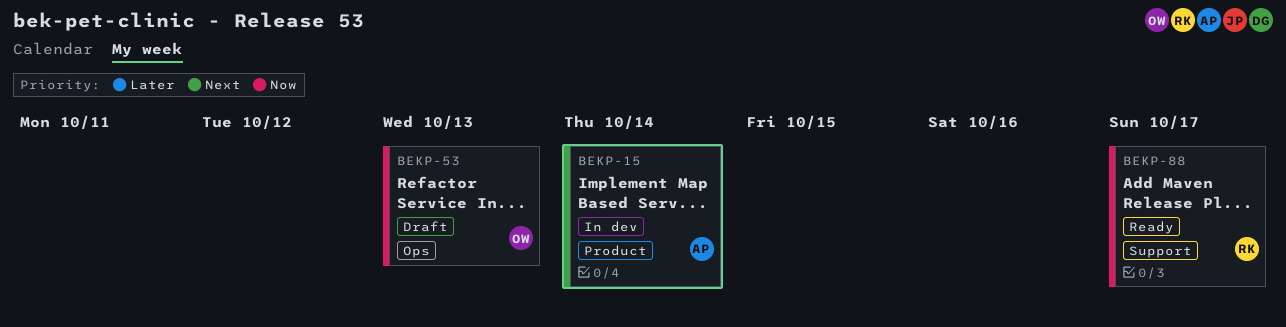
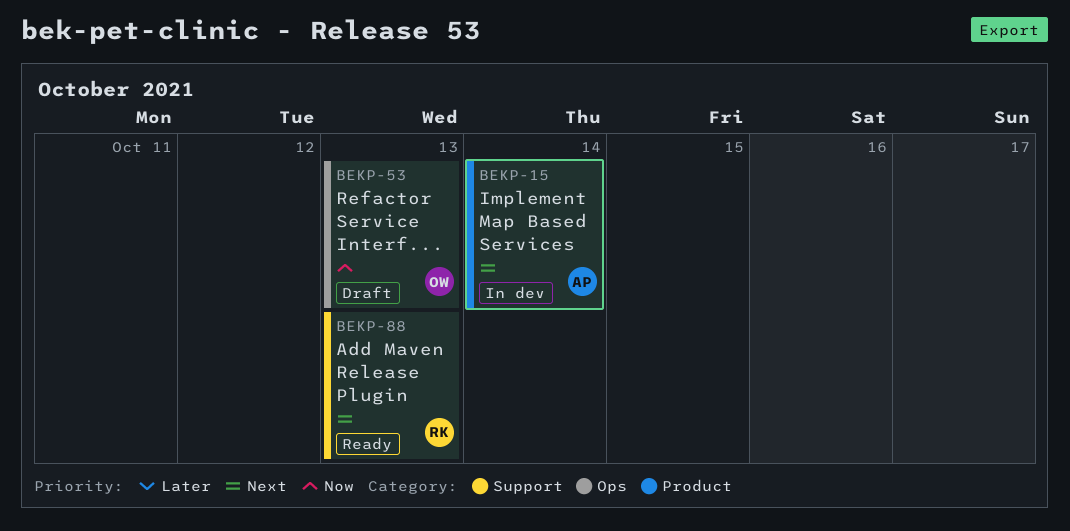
BEKP-88, priority: Now -> Next
BEKP-88, due: Oct 17 -> Oct 13

